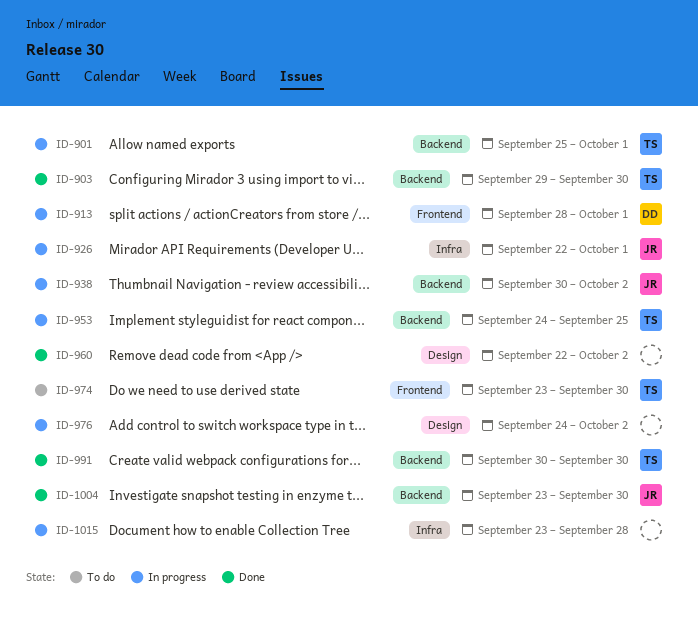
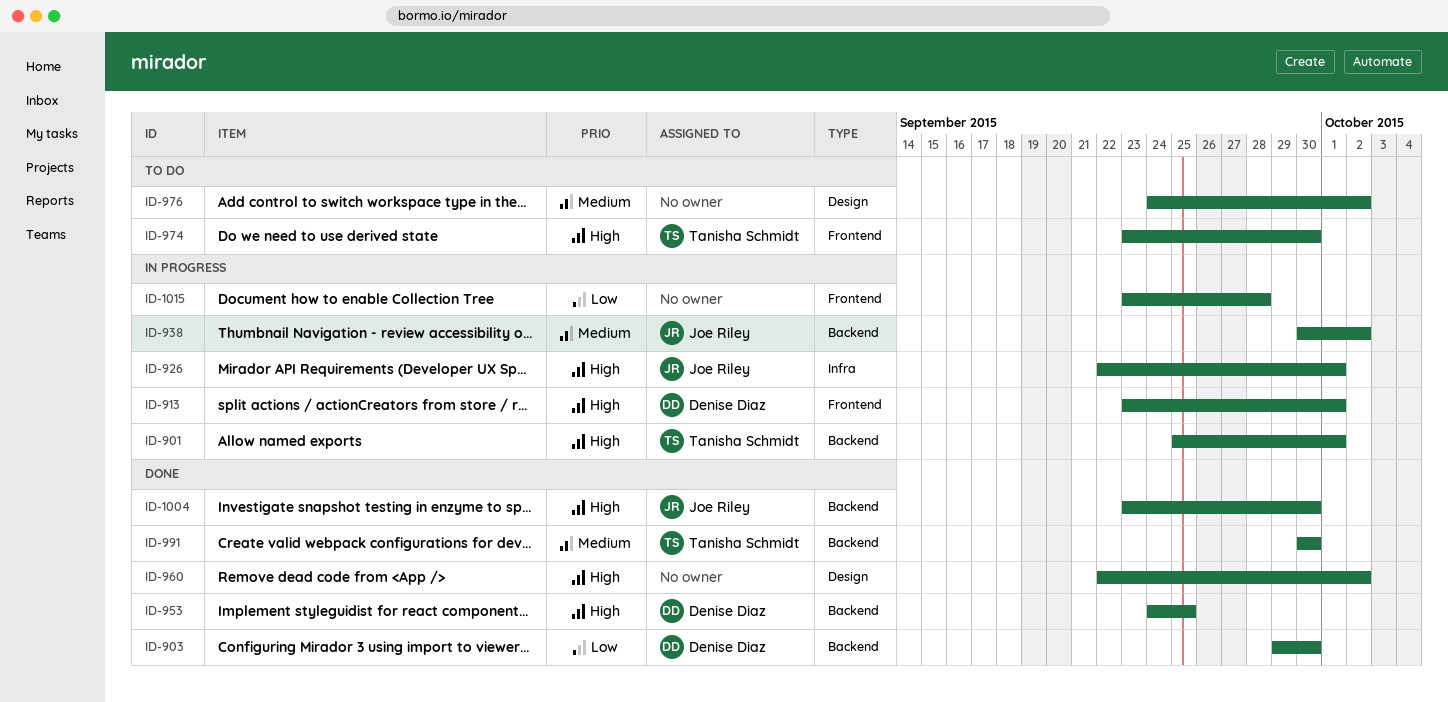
ID-903, owner: Tanisha Schmidt -> Denise Diaz
ID-913, start: Sep 28 -> Sep 23
ID-953, status: In progress -> Done
ID-953, owner: Tanisha Schmidt -> Denise Diaz
ID-976, status: In progress -> To do
ID-1015, label: Infra -> Frontend

